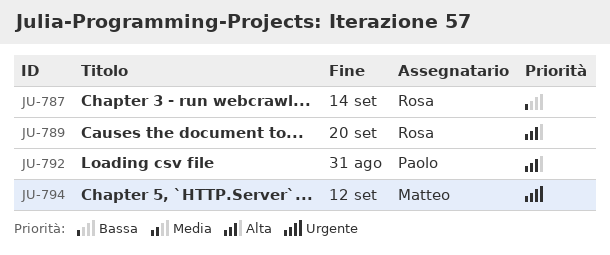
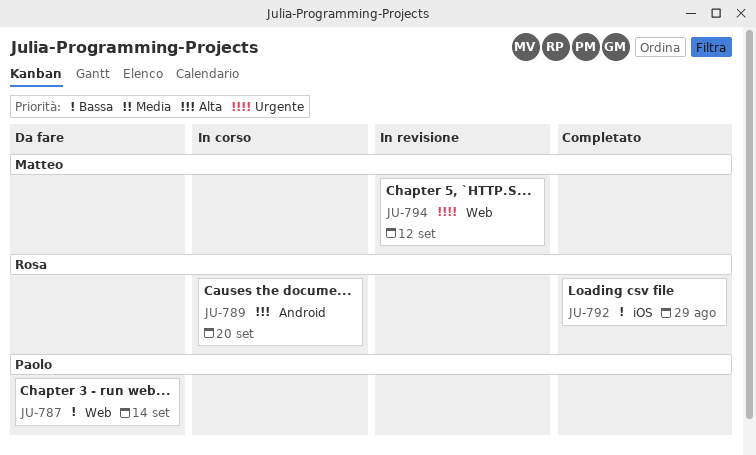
JU-787, owner: Rosa -> Paolo
JU-792, owner: Paolo -> Rosa
JU-792, priority: Alta -> Bassa
JU-792, due: Aug 31 -> Aug 29

